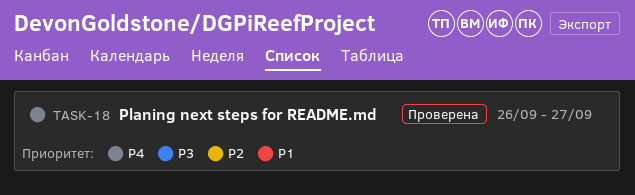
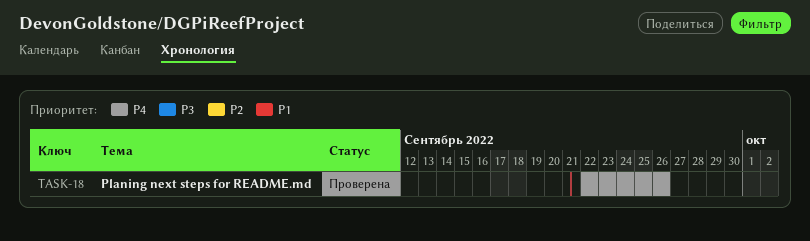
TASK-18, start: Sep 26 -> Sep 22
TASK-18, due: Sep 27 -> Sep 26

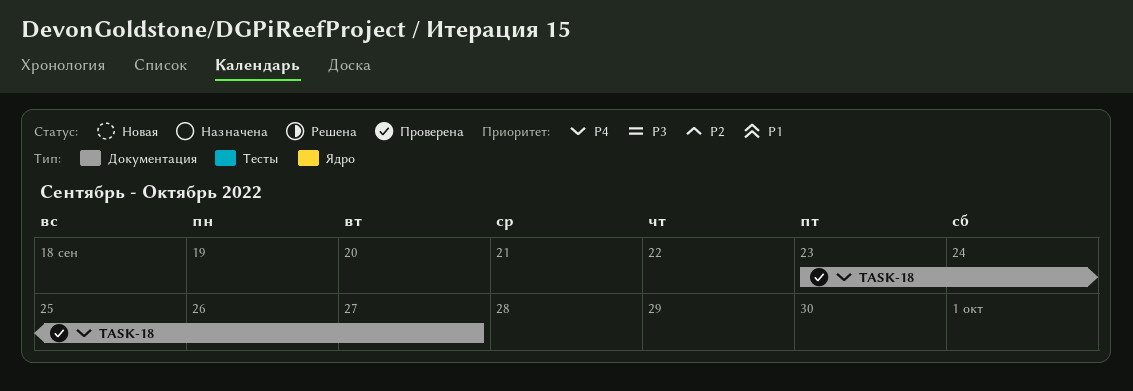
TASK-18, start: Sep 22 -> Sep 23
TASK-18, due: Sep 26 -> Sep 27

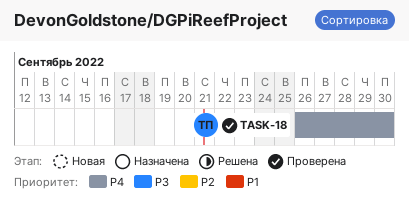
TASK-18, start: Sep 23 -> Sep 26
TASK-18, due: Sep 27 -> Sep 30

